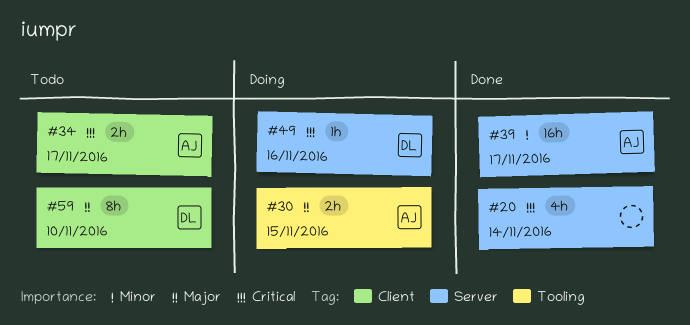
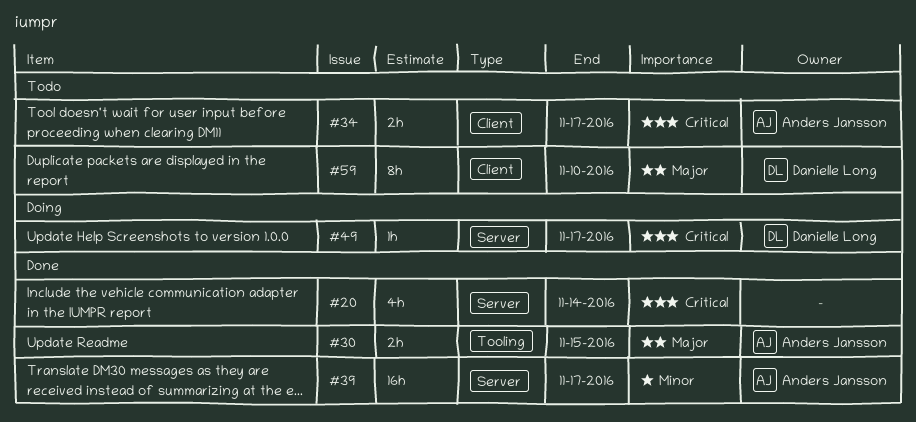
#30, status: Doing -> Done
#49, due: Nov 16 -> Nov 17

